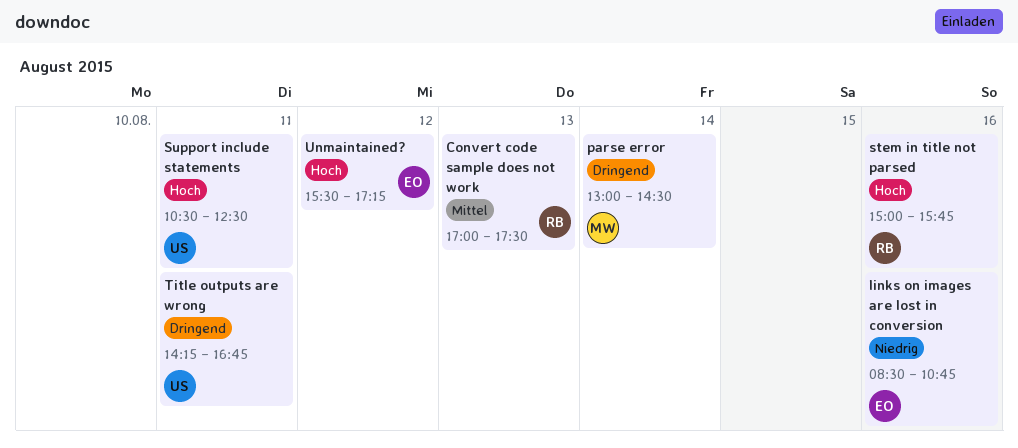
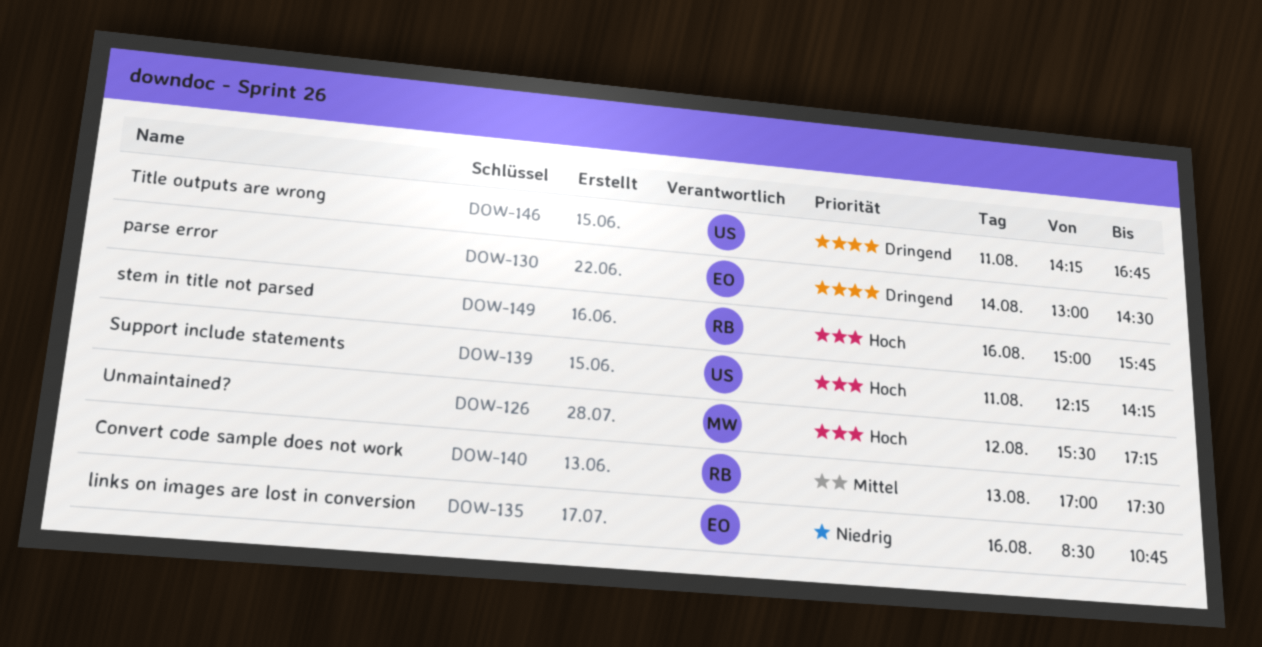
parse error, owner: MW -> EO
Support include statements, begins: 10:30 -> 12:15
Support include statements, ends: 12:30 -> 14:15
Unmaintained?, owner: EO -> MW

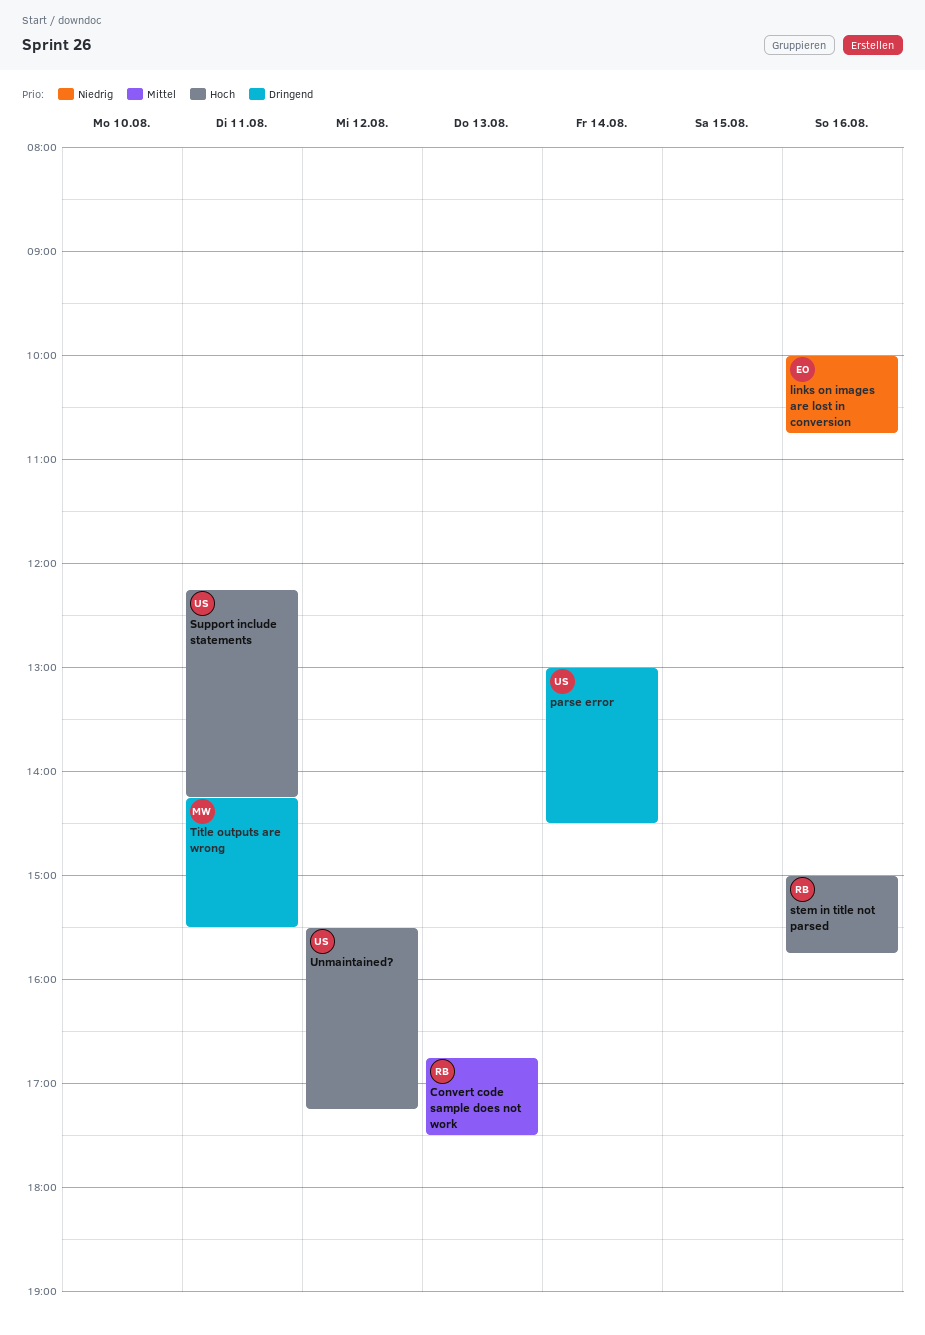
Convert code sample does not work, begins: 17:00 -> 16:45
links on images are lost in conversion, begins: 08:30 -> 10:00
parse error, owner: EO -> US
Title outputs are wrong, owner: US -> MW
Title outputs are wrong, ends: 16:45 -> 15:30
Unmaintained?, owner: MW -> US

